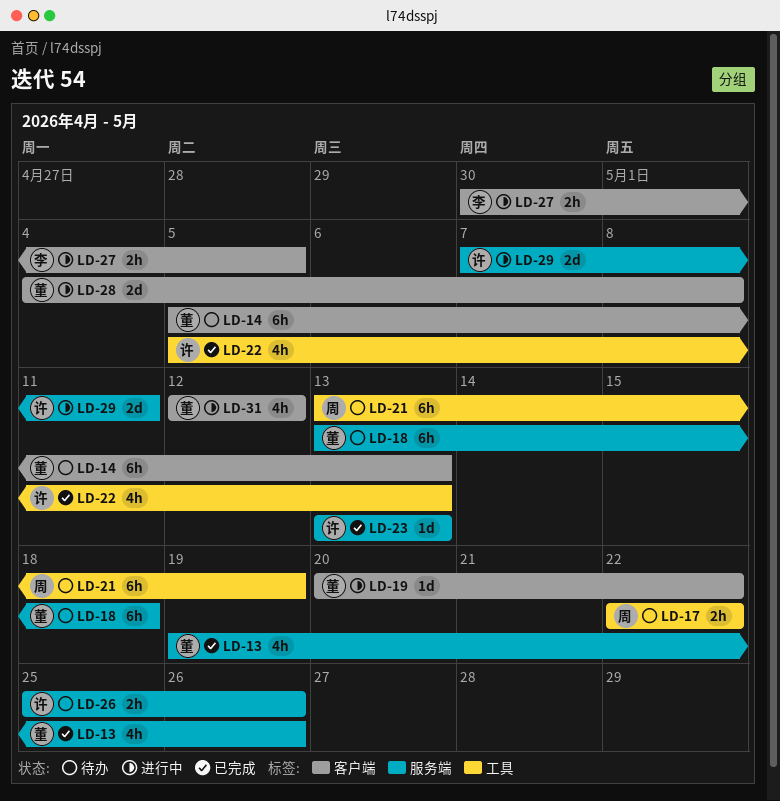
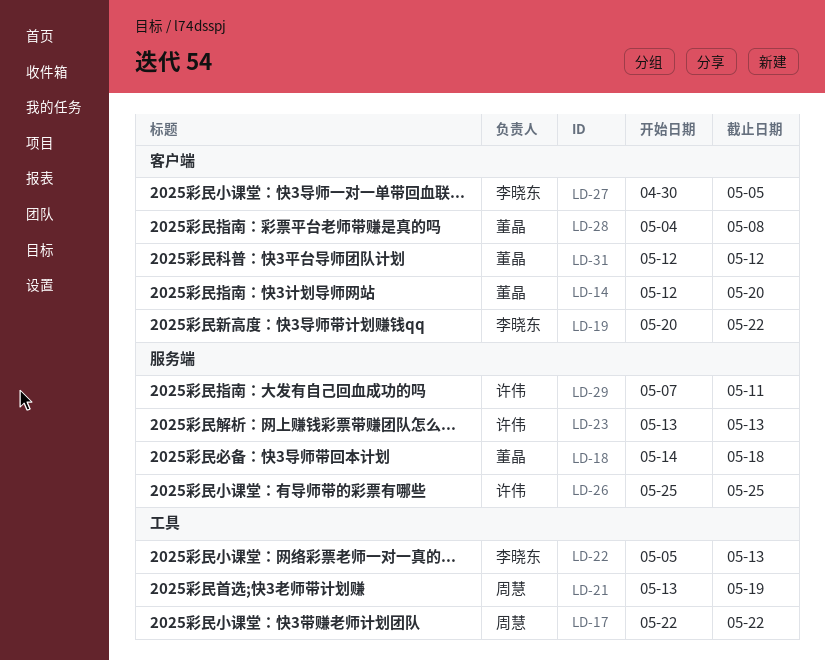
LD-13: present -> none
LD-14, start: May 5 -> May 12
LD-14, due: May 13 -> May 20
LD-18, start: May 13 -> May 14
LD-19, owner: 董晶 -> 李晓东
LD-22, owner: 许伟 -> 李晓东
LD-26, due: May 26 -> May 25

